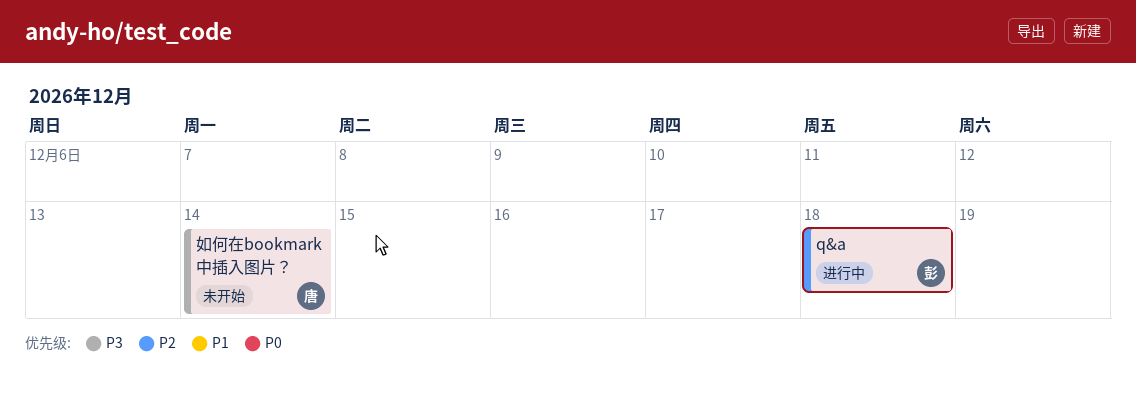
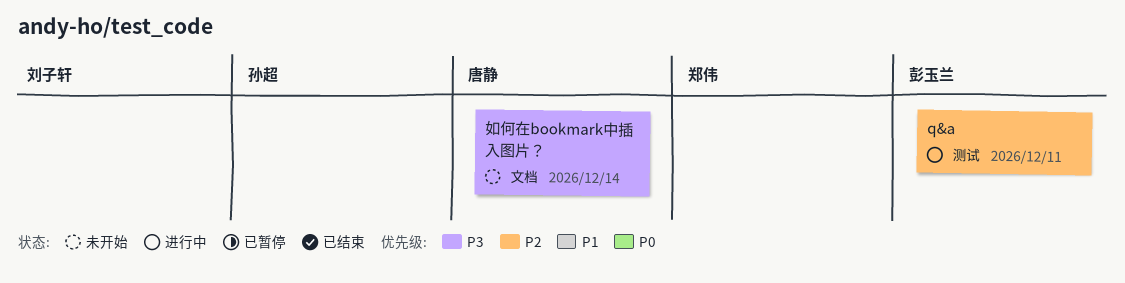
q&a, due: Dec 18 -> Dec 11

